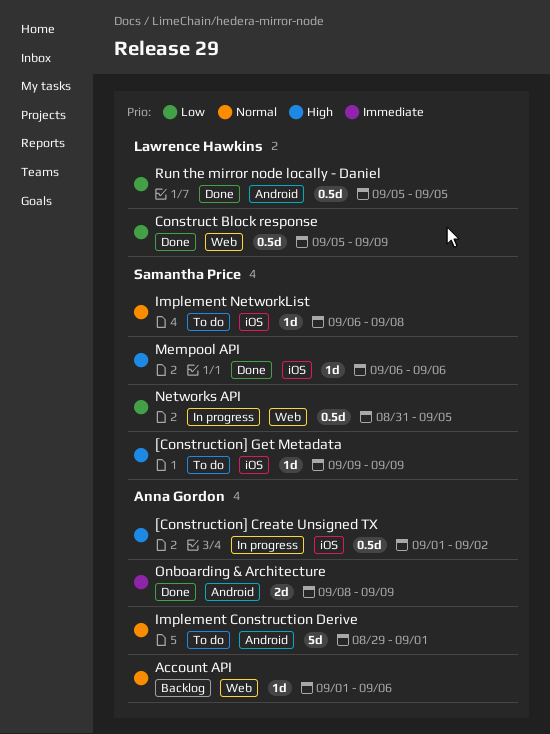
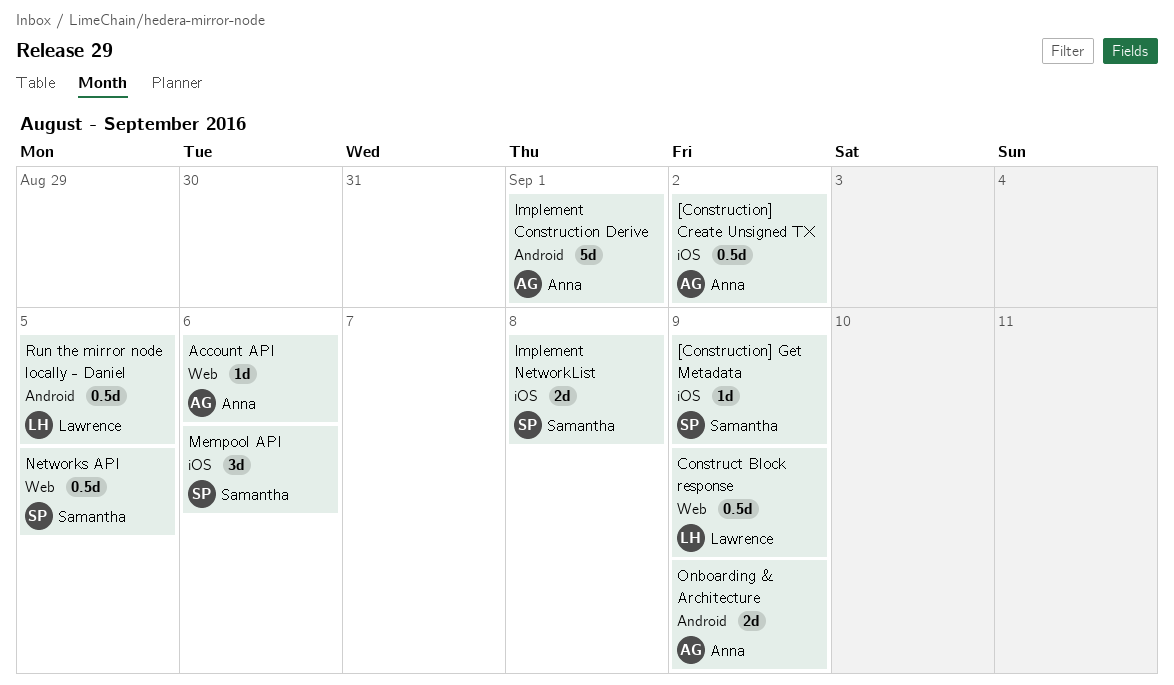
Implement NetworkList, estimate: 1d -> 2d
Mempool API, estimate: 1d -> 3d

